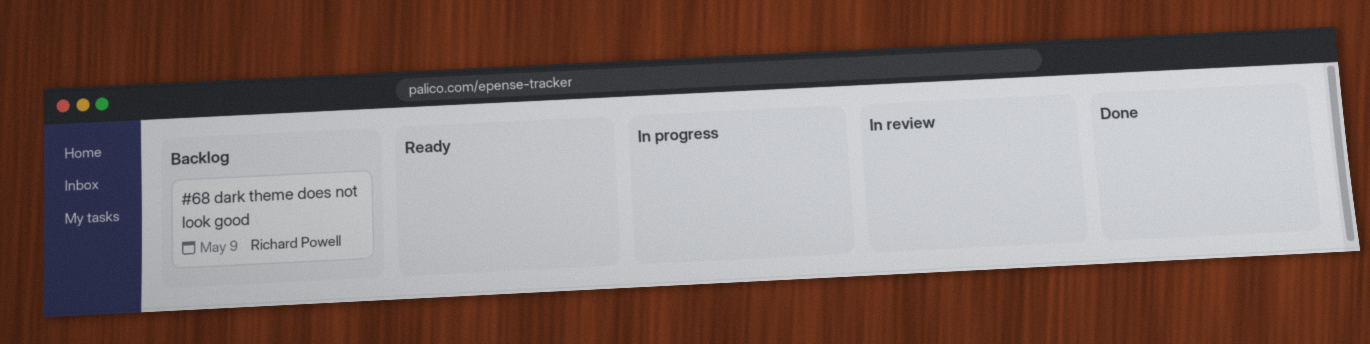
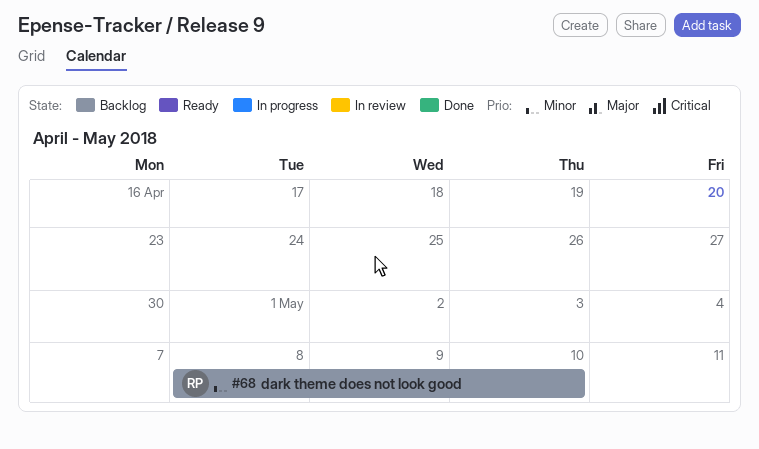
#68, due: May 9 -> May 10

